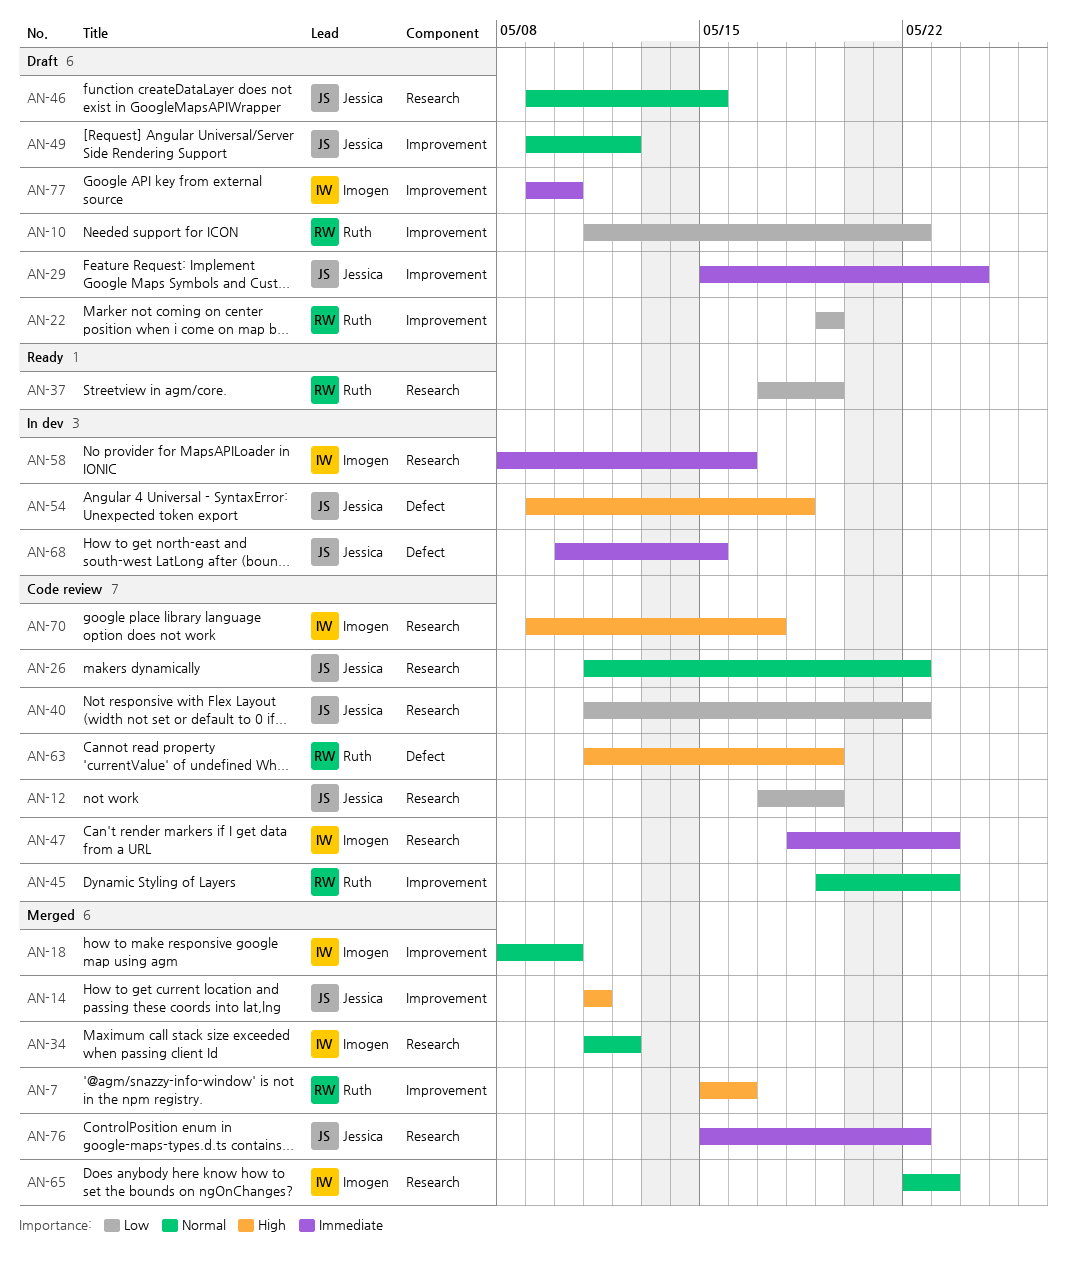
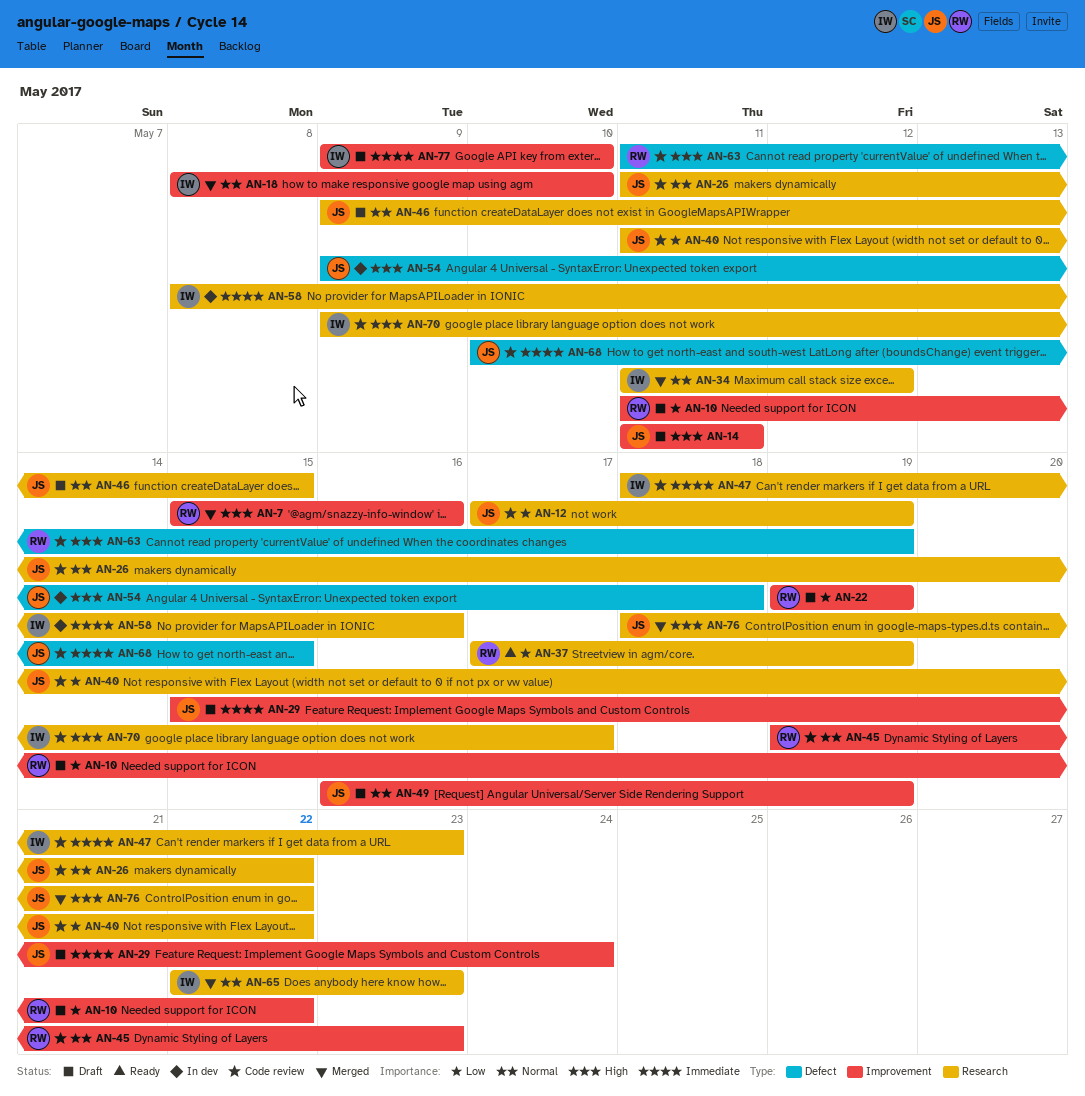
AN-14, status: Merged -> Draft
AN-49, start: May 9 -> May 16
AN-49, due: May 12 -> May 19
AN-68, status: In dev -> Code review
AN-76, priority: Immediate -> High
AN-76, start: May 15 -> May 18

